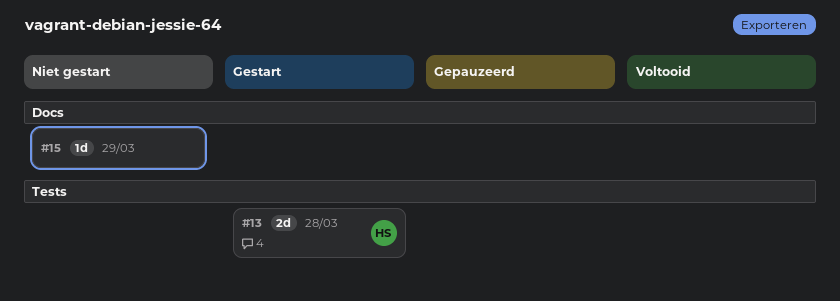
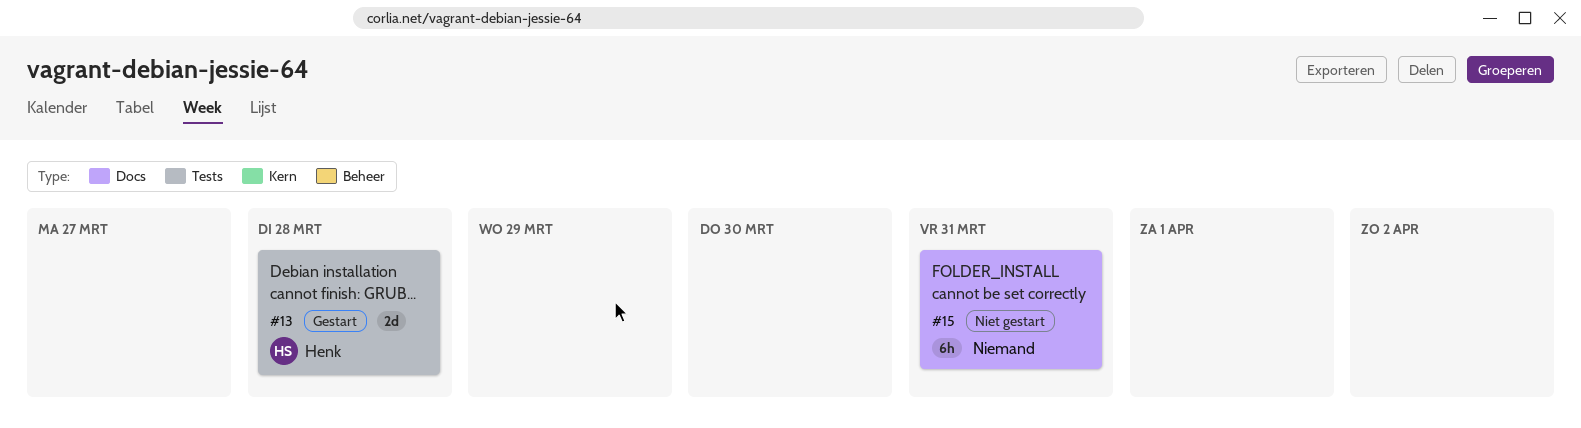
#15, estimate: 1d -> 6h
#15, due: Mar 29 -> Mar 31

